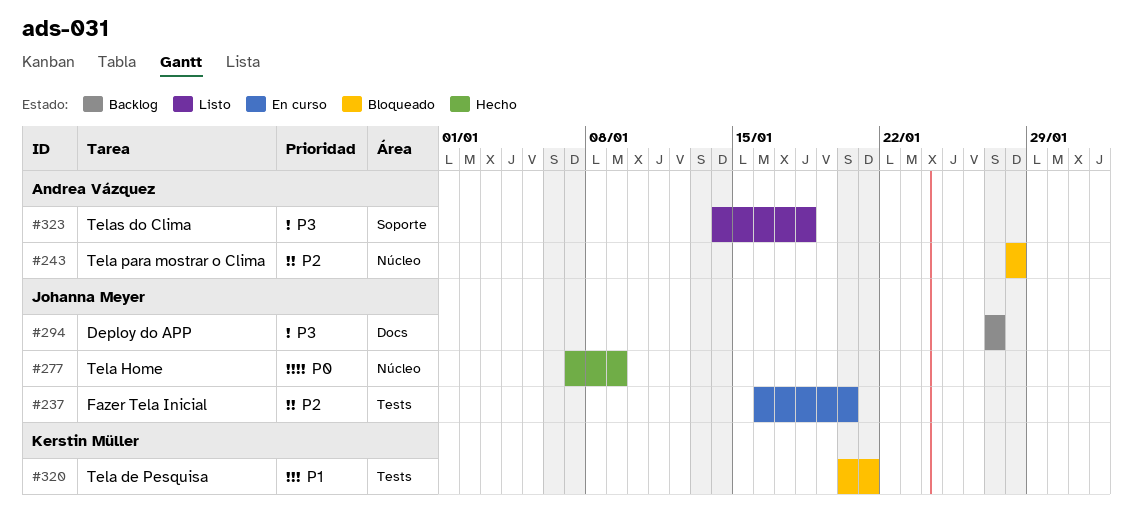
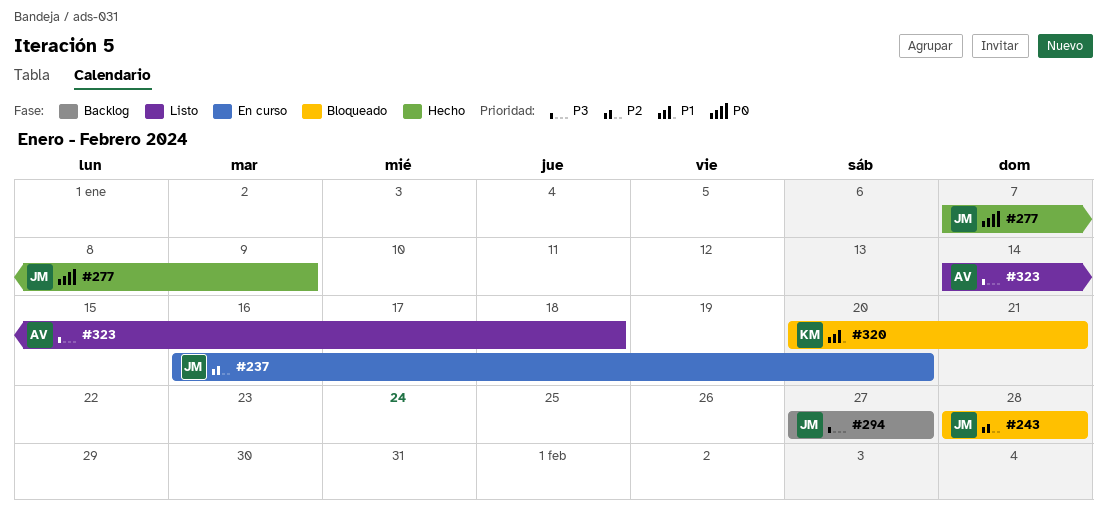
#243, owner: Andrea Vázquez -> Johanna Meyer

